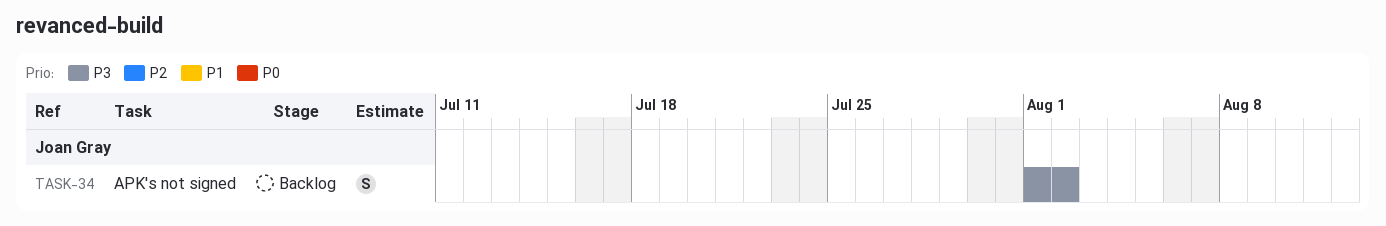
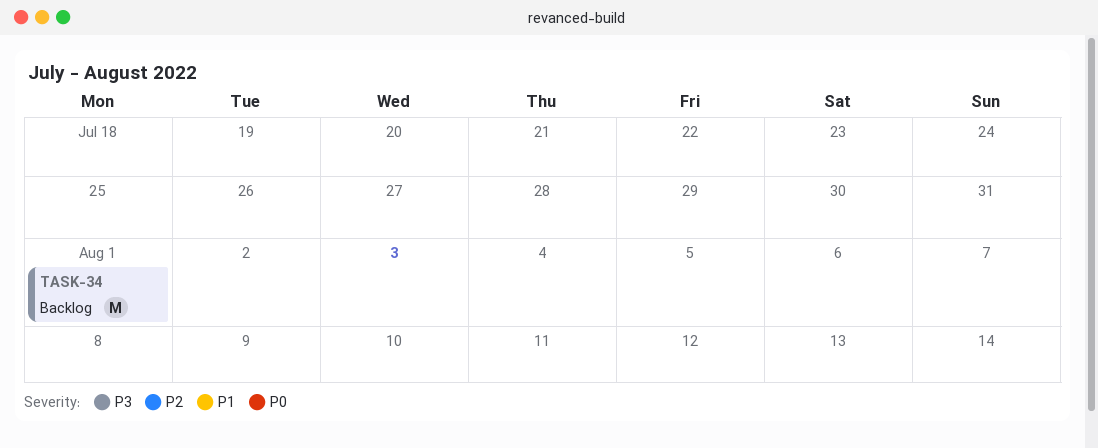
TASK-34, estimate: S -> M
TASK-34, due: Aug 2 -> Aug 1

